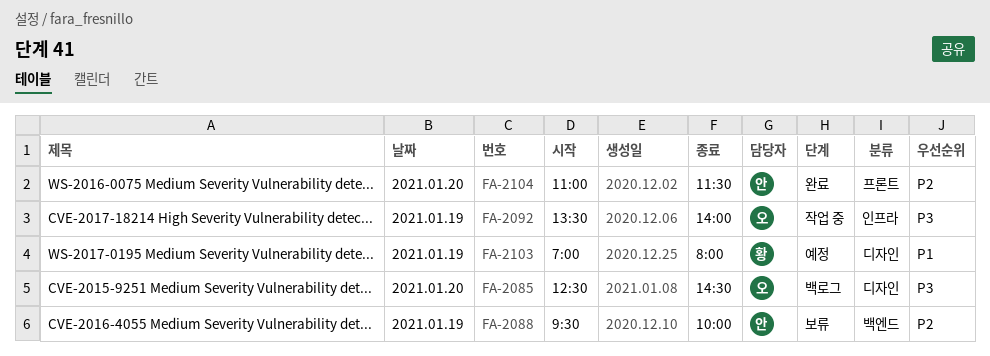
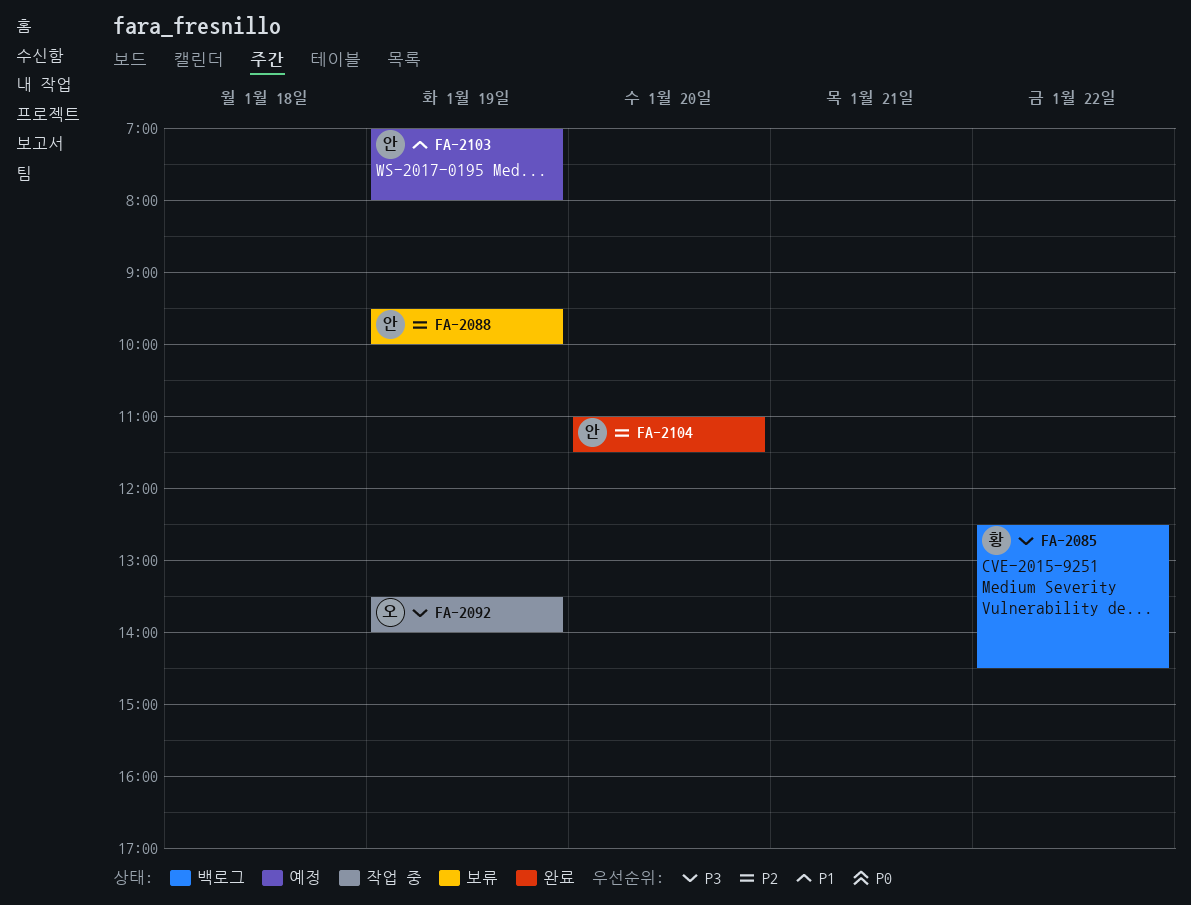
FA-2085, owner: 오 -> 황
FA-2085, day: Jan 20 -> Jan 22
FA-2103, owner: 황 -> 안

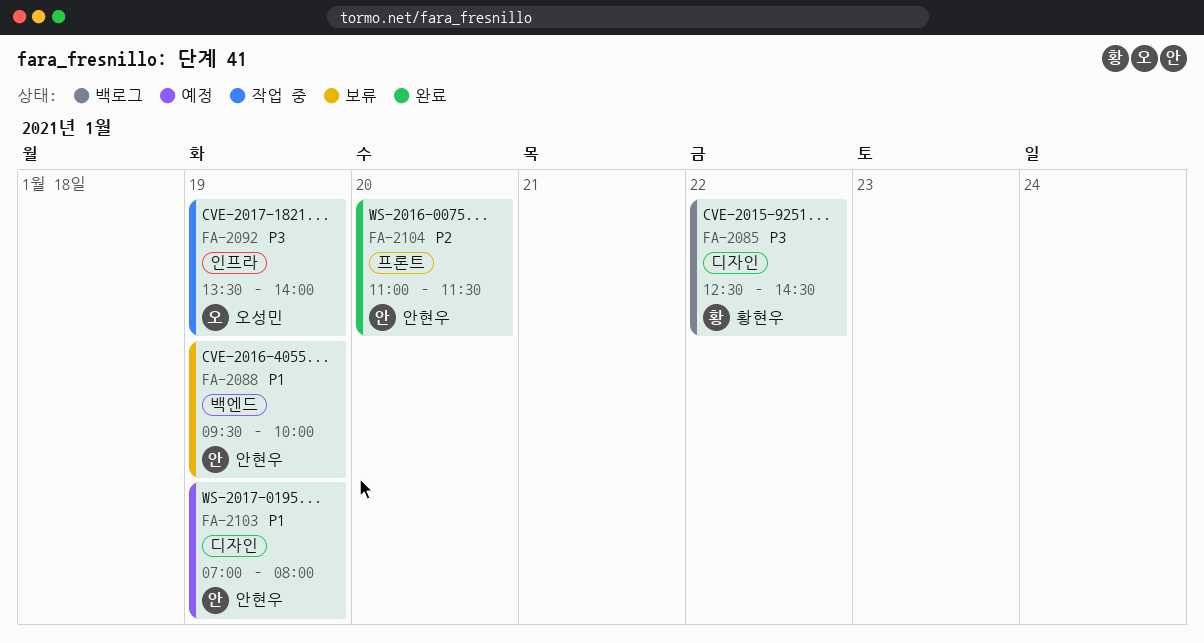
FA-2088, priority: P2 -> P1

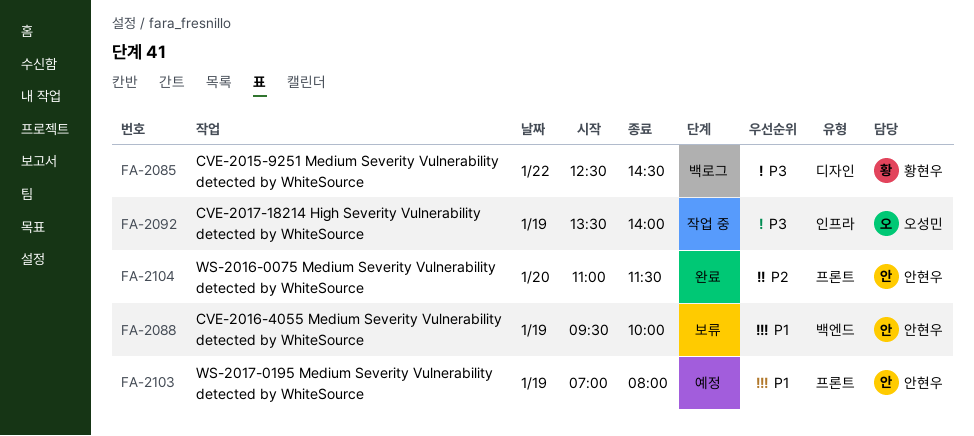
FA-2103, label: 디자인 -> 프론트

